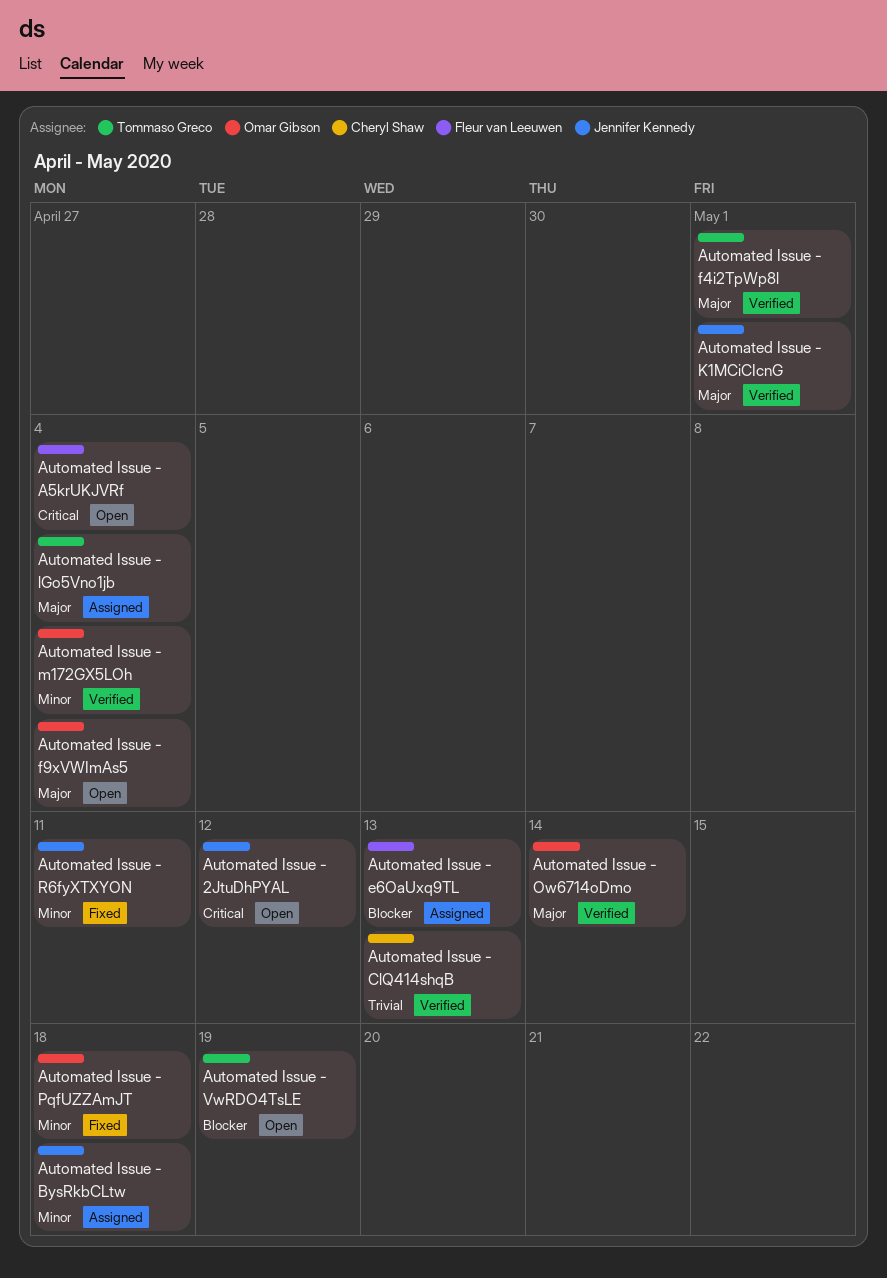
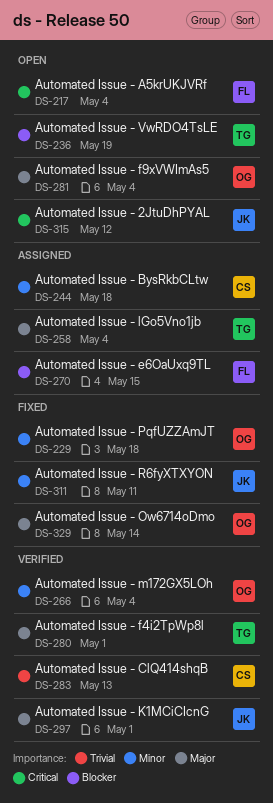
Automated Issue - BysRkbCLtw, owner: Jennifer Kennedy -> Cheryl Shaw
Automated Issue - e6OaUxq9TL, due: May 13 -> May 15
Automated Issue - Ow6714oDmo, status: Verified -> Fixed

